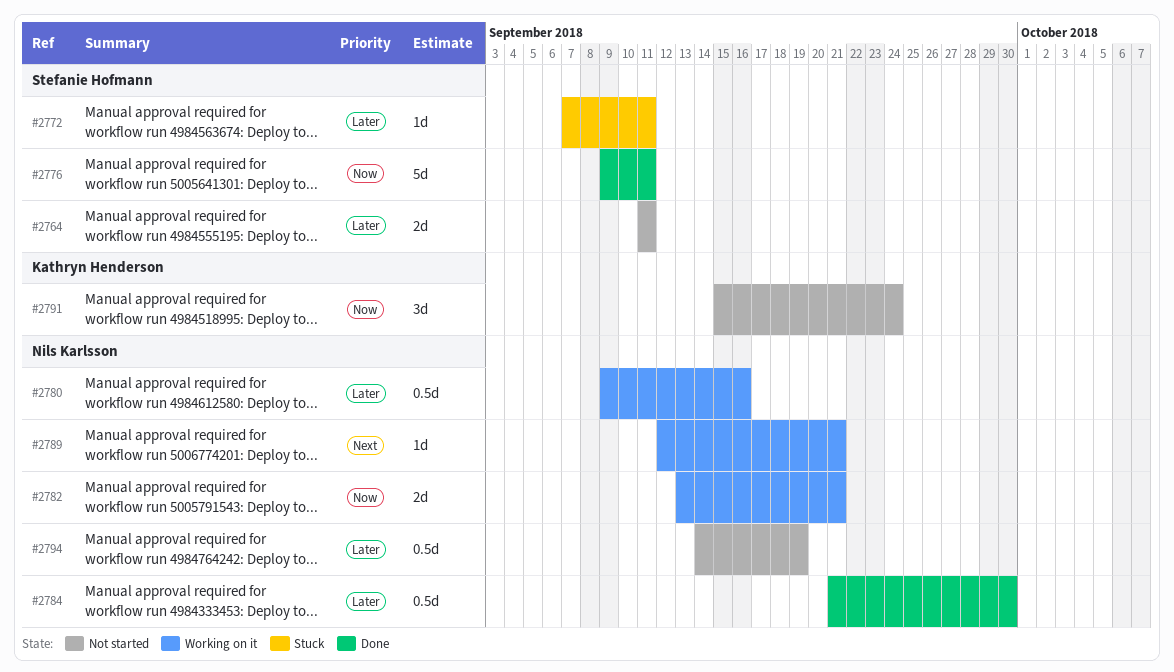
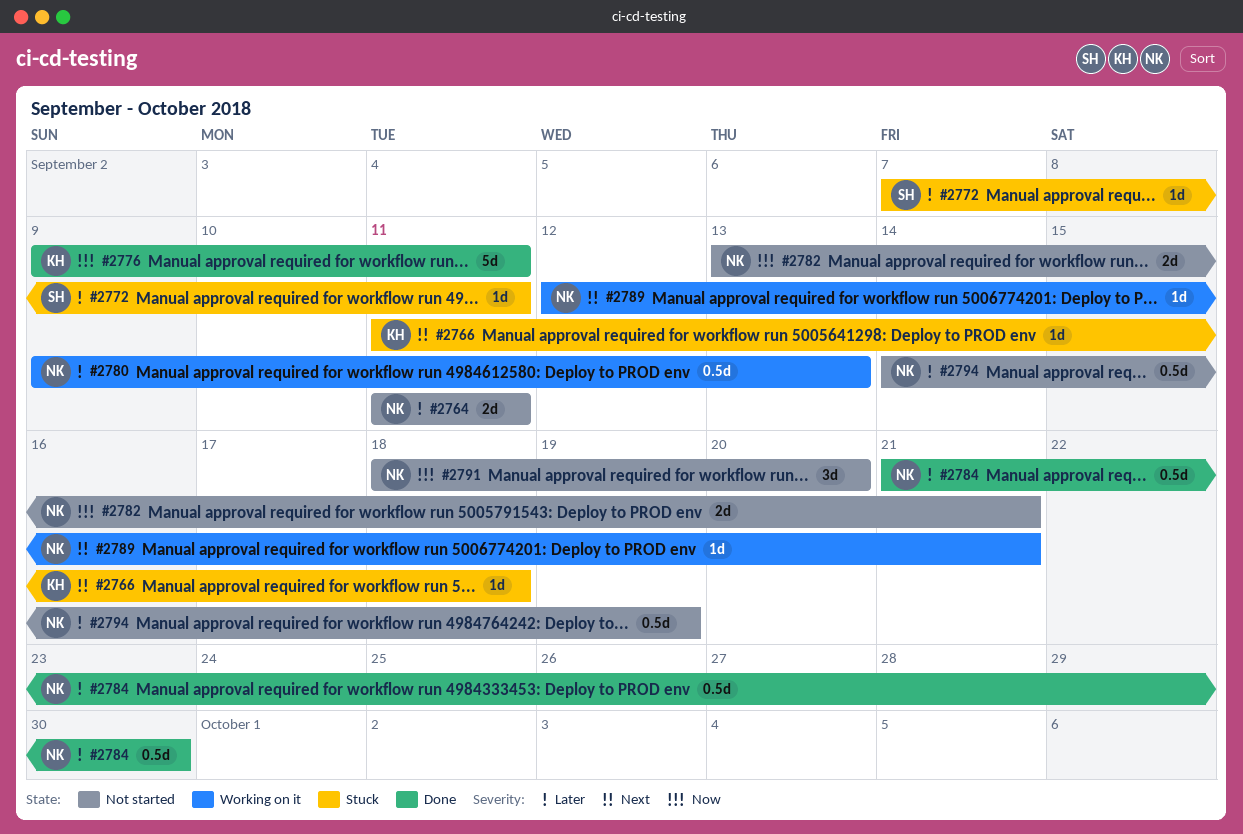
#2764, owner: Stefanie Hofmann -> Nils Karlsson
#2766: none -> present
#2776, owner: Stefanie Hofmann -> Kathryn Henderson
#2780, due: Sep 16 -> Sep 13
#2782, status: Working on it -> Not started
#2791, owner: Kathryn Henderson -> Nils Karlsson
#2791, start: Sep 15 -> Sep 18
#2791, due: Sep 24 -> Sep 20

